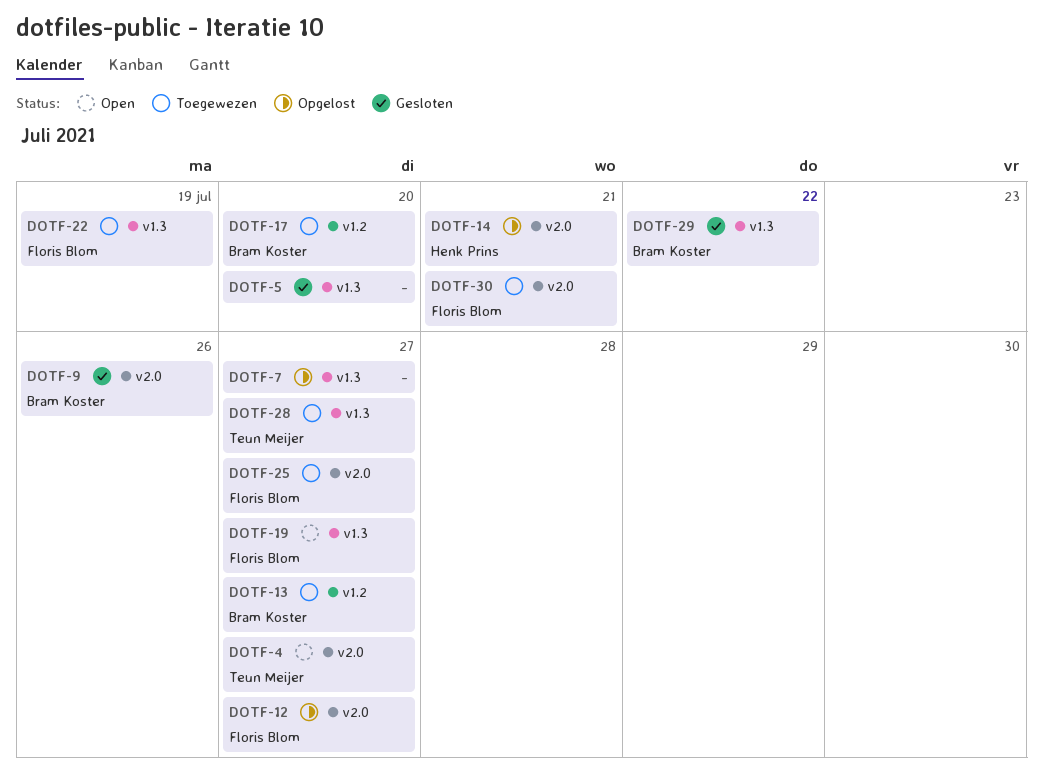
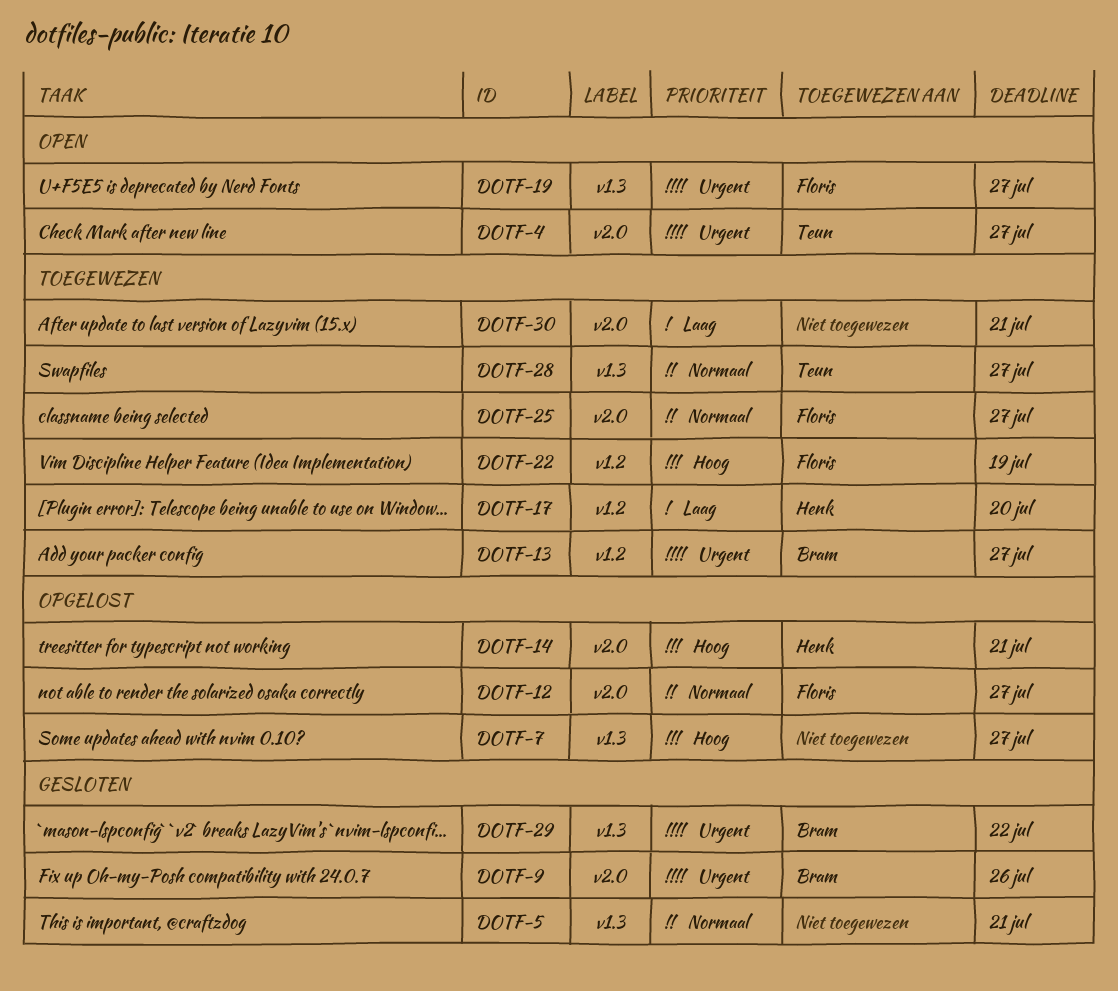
DOTF-5, due: Jul 20 -> Jul 21
DOTF-17, owner: Bram Koster -> Henk Prins
DOTF-22, label: v1.3 -> v1.2
DOTF-30, owner: Floris Blom -> none

